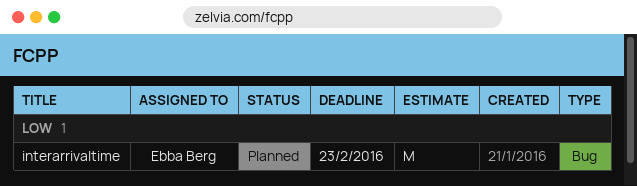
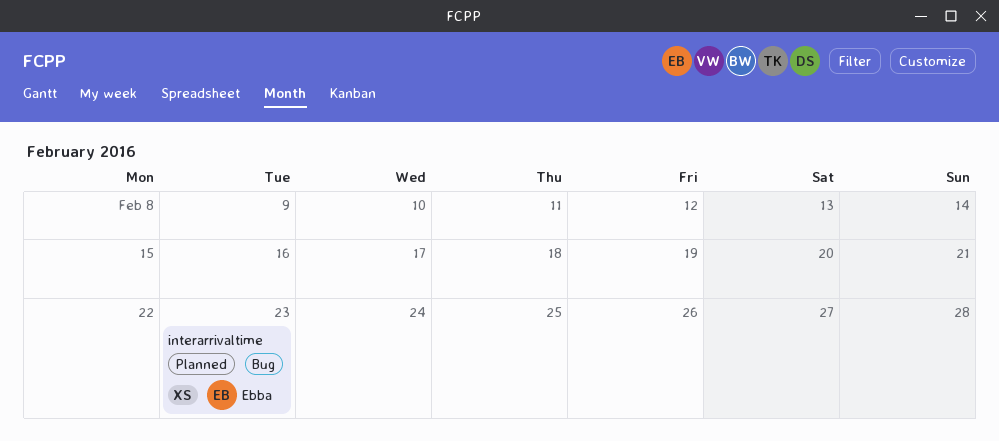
interarrivaltime, estimate: M -> XS

